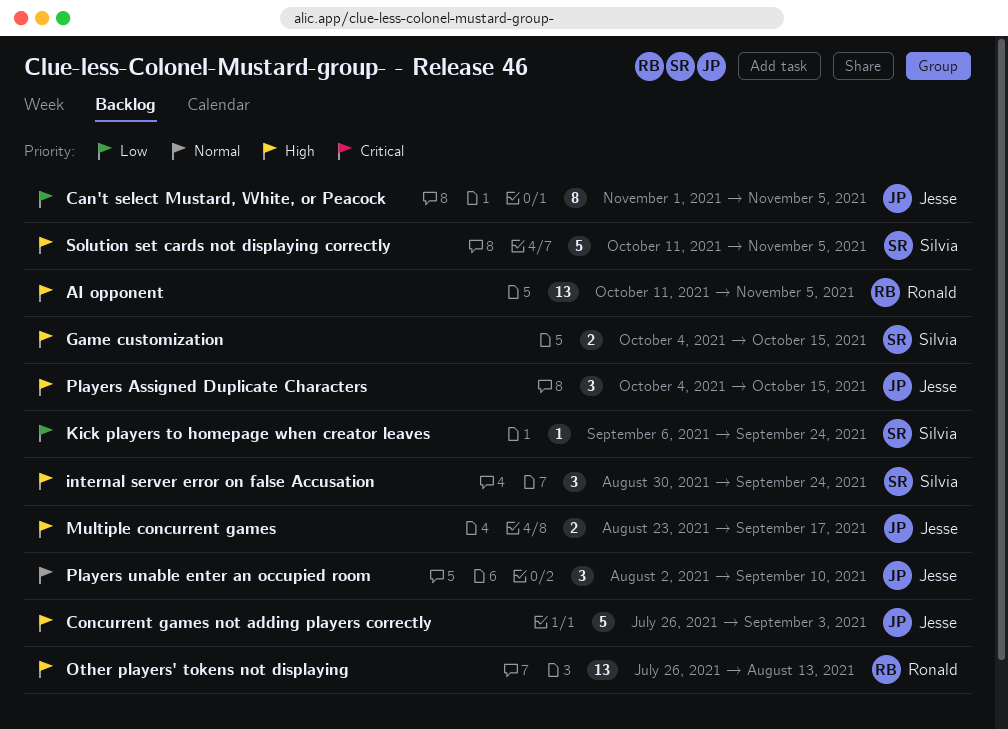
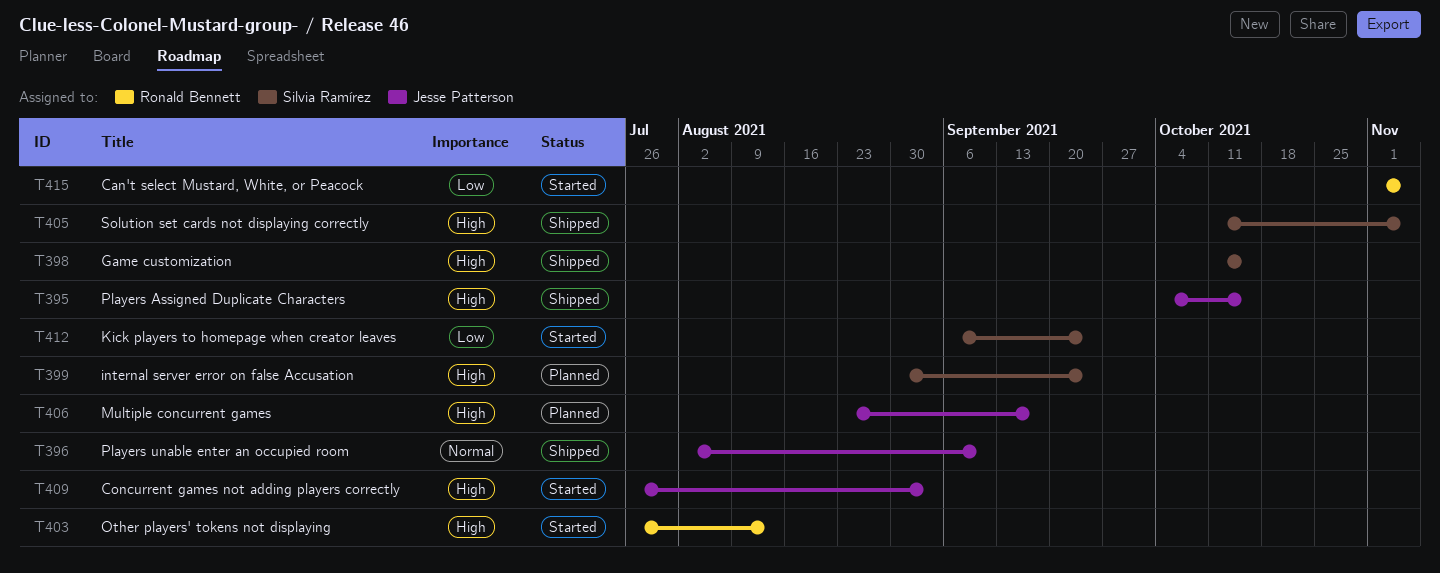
AI opponent: present -> none
Can't select Mustard, White, or Peacock, owner: Jesse Patterson -> Ronald Bennett
Game customization, start: Oct 4 -> Oct 11

